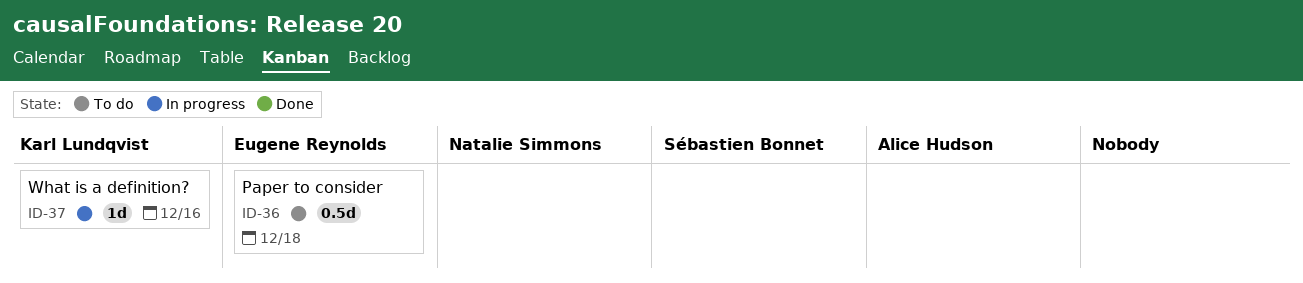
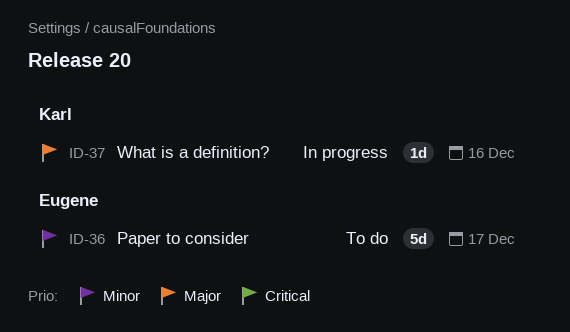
ID-36, estimate: 0.5d -> 5d
ID-36, due: Dec 18 -> Dec 17

